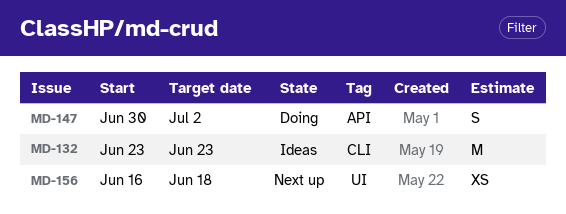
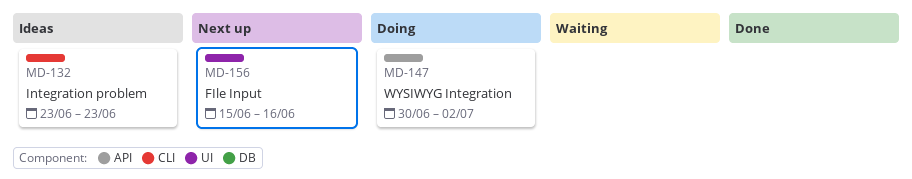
MD-156, start: Jun 16 -> Jun 15
MD-156, due: Jun 18 -> Jun 16

